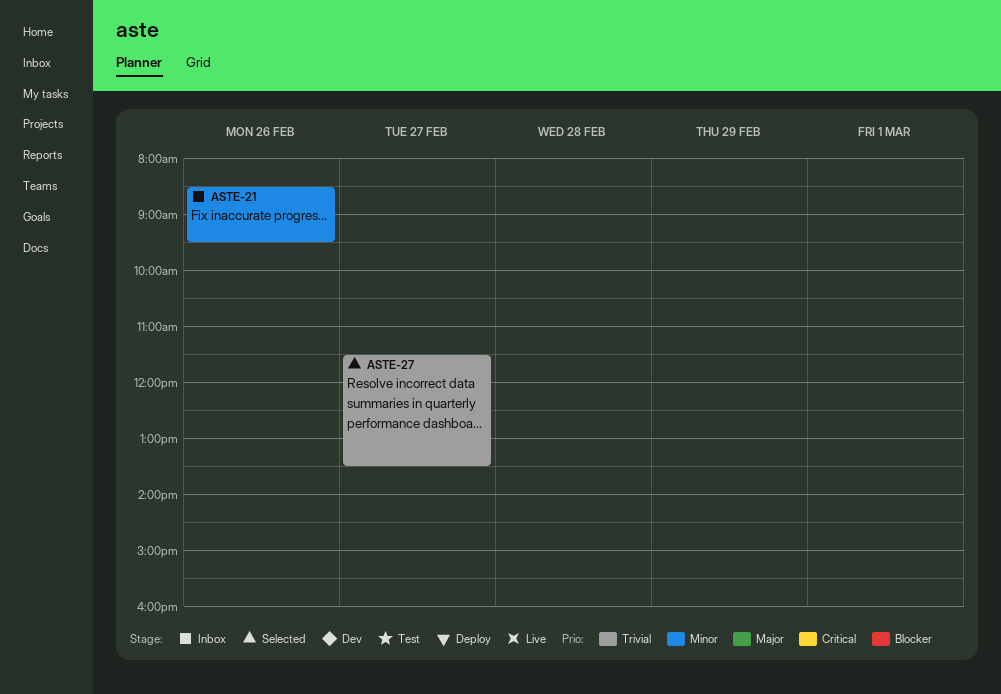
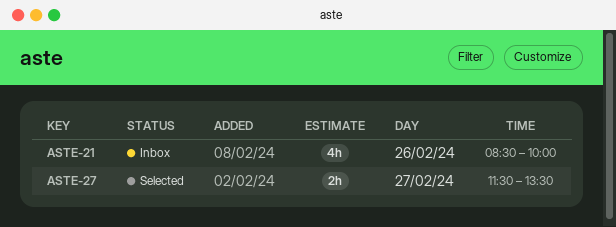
ASTE-21, ends: 09:30 -> 10:00

